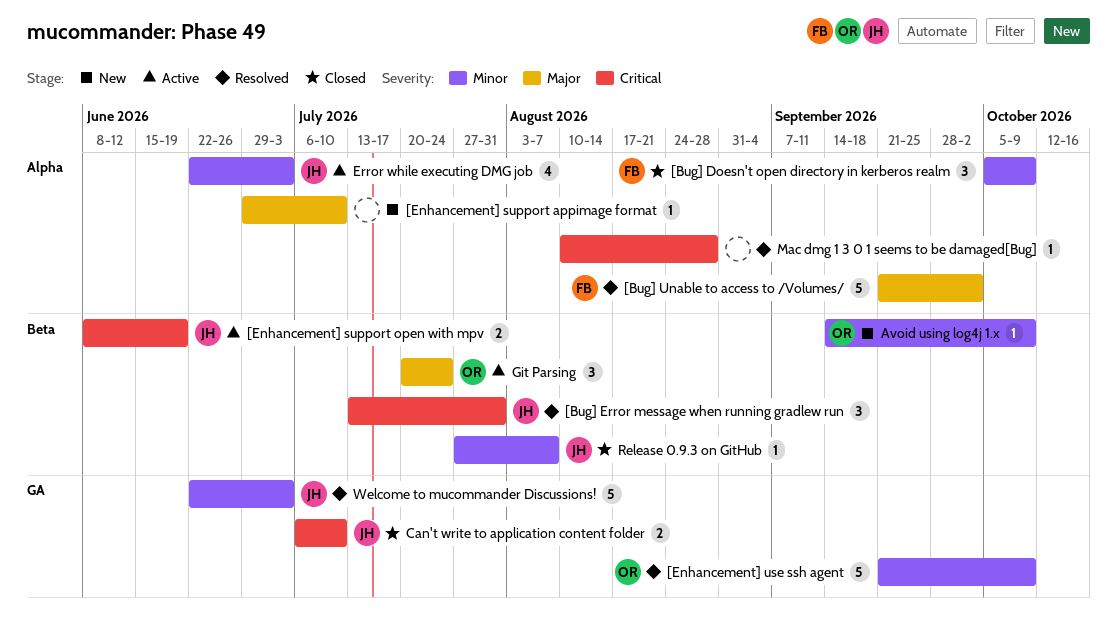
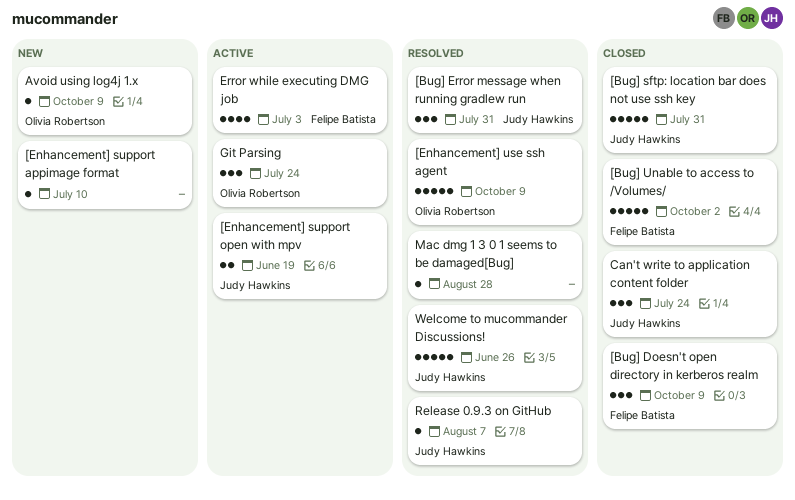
[Bug] sftp: location bar does not use ssh key: none -> present
[Bug] Unable to access to /Volumes/, status: Resolved -> Closed
Can't write to application content folder, estimate: 2 -> 3
Can't write to application content folder, due: Jul 10 -> Jul 24
Error while executing DMG job, owner: Judy Hawkins -> Felipe Batista
Release 0.9.3 on GitHub, status: Closed -> Resolved
Welcome to mucommander Discussions!, due: Jul 3 -> Jun 26

